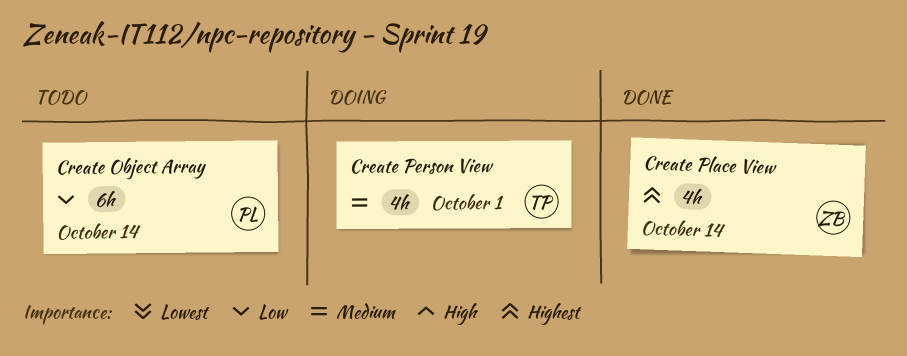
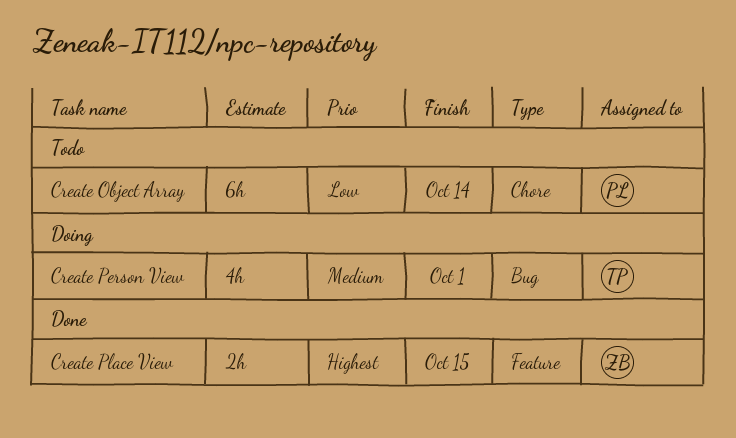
Create Place View, estimate: 4h -> 2h
Create Place View, due: Oct 14 -> Oct 15

